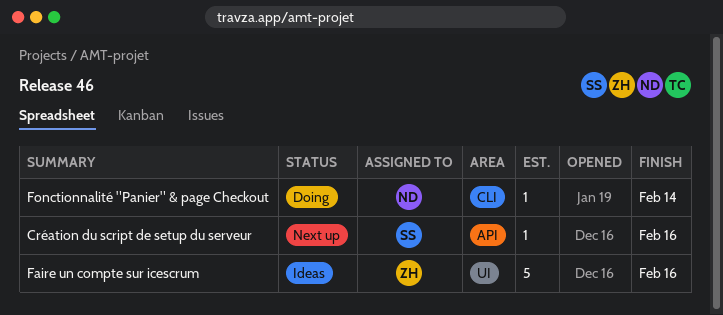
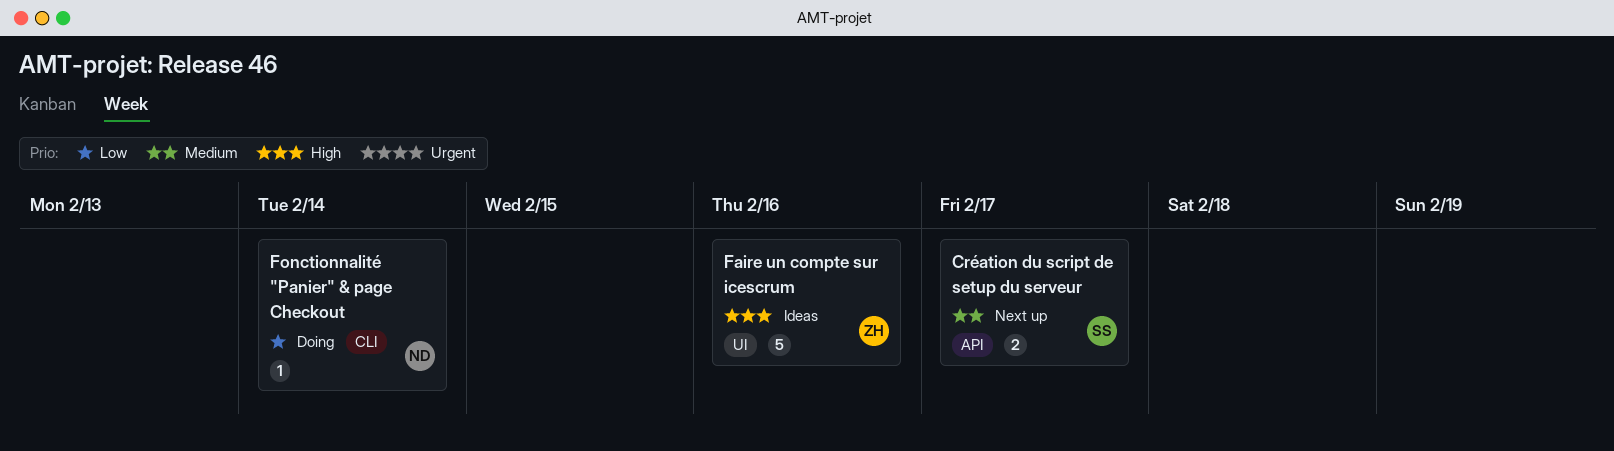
Création du script de setup du serveur, estimate: 1 -> 2
Création du script de setup du serveur, due: Feb 16 -> Feb 17

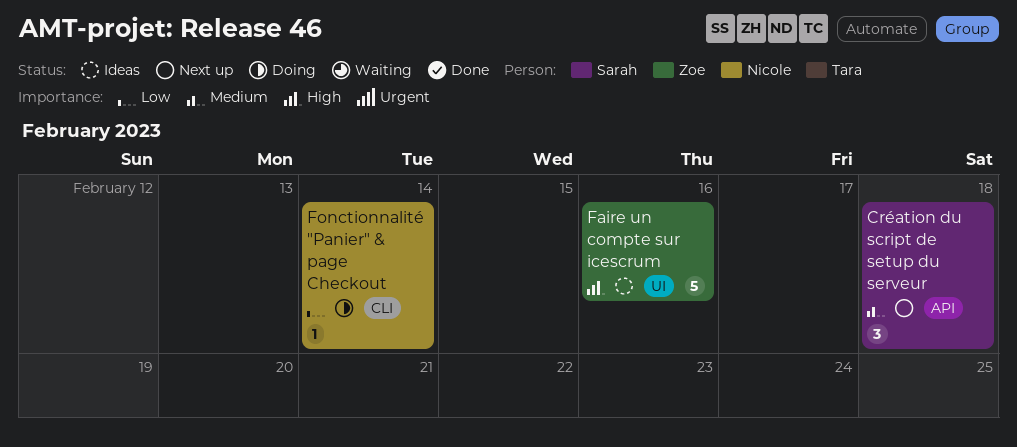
Création du script de setup du serveur, estimate: 2 -> 3
Création du script de setup du serveur, due: Feb 17 -> Feb 18

